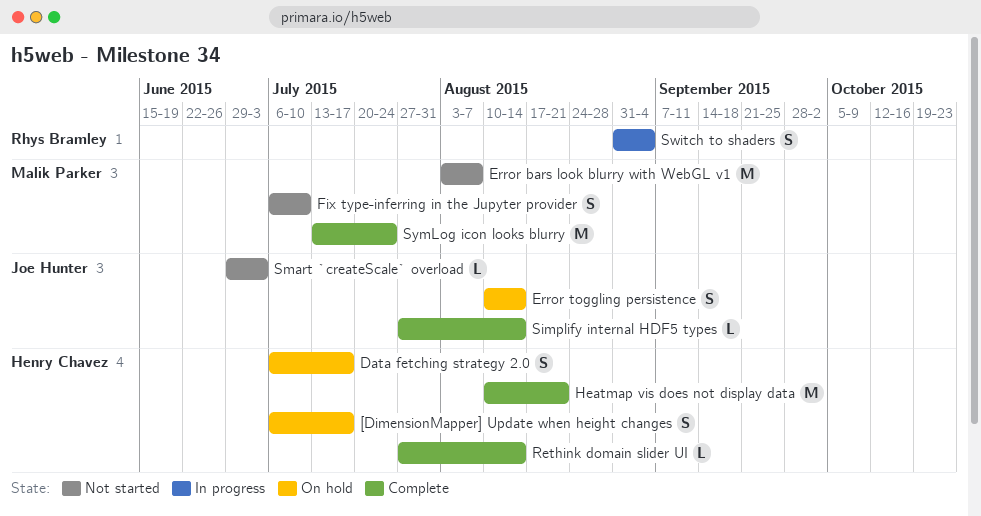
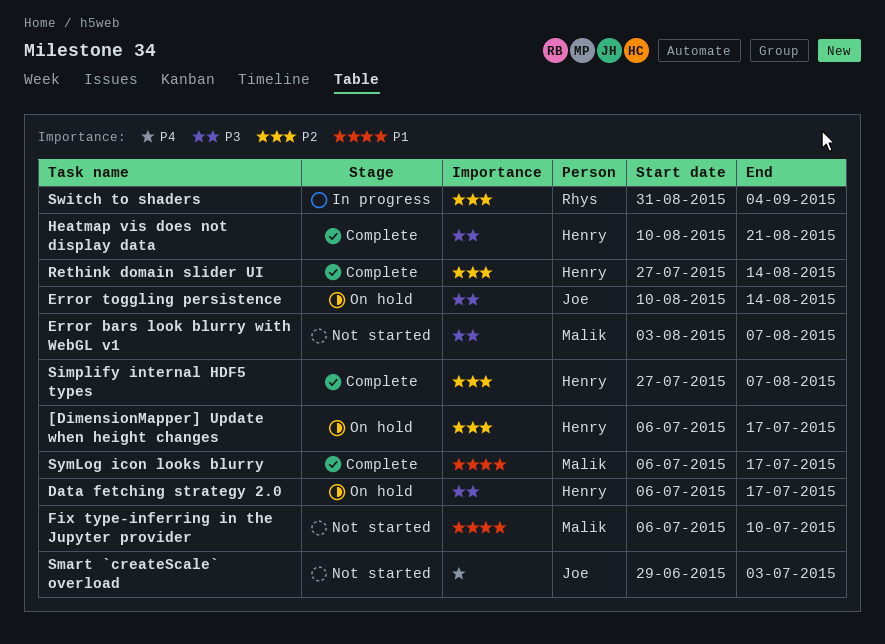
Simplify internal HDF5 types, owner: Joe Hunter -> Henry Chavez
Simplify internal HDF5 types, due: Aug 14 -> Aug 7
SymLog icon looks blurry, start: Jul 13 -> Jul 6
SymLog icon looks blurry, due: Jul 24 -> Jul 17

